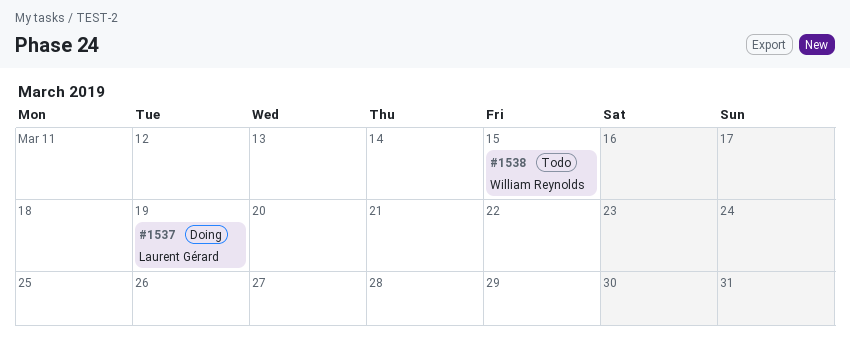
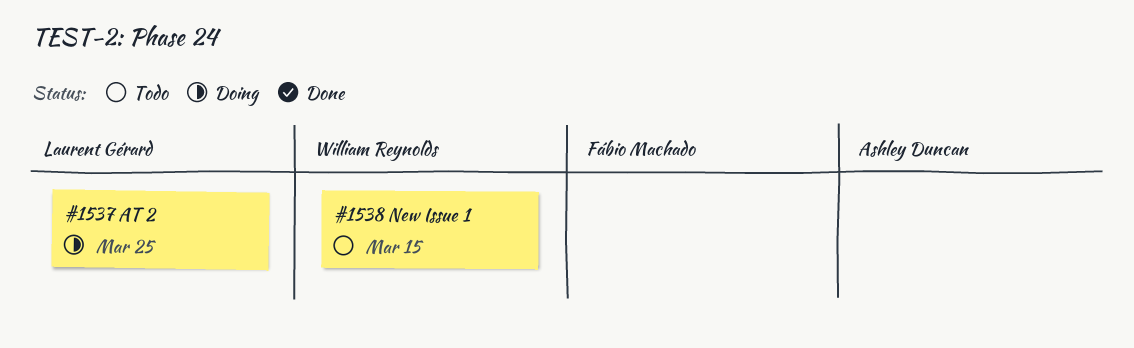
#1537, due: Mar 19 -> Mar 25

